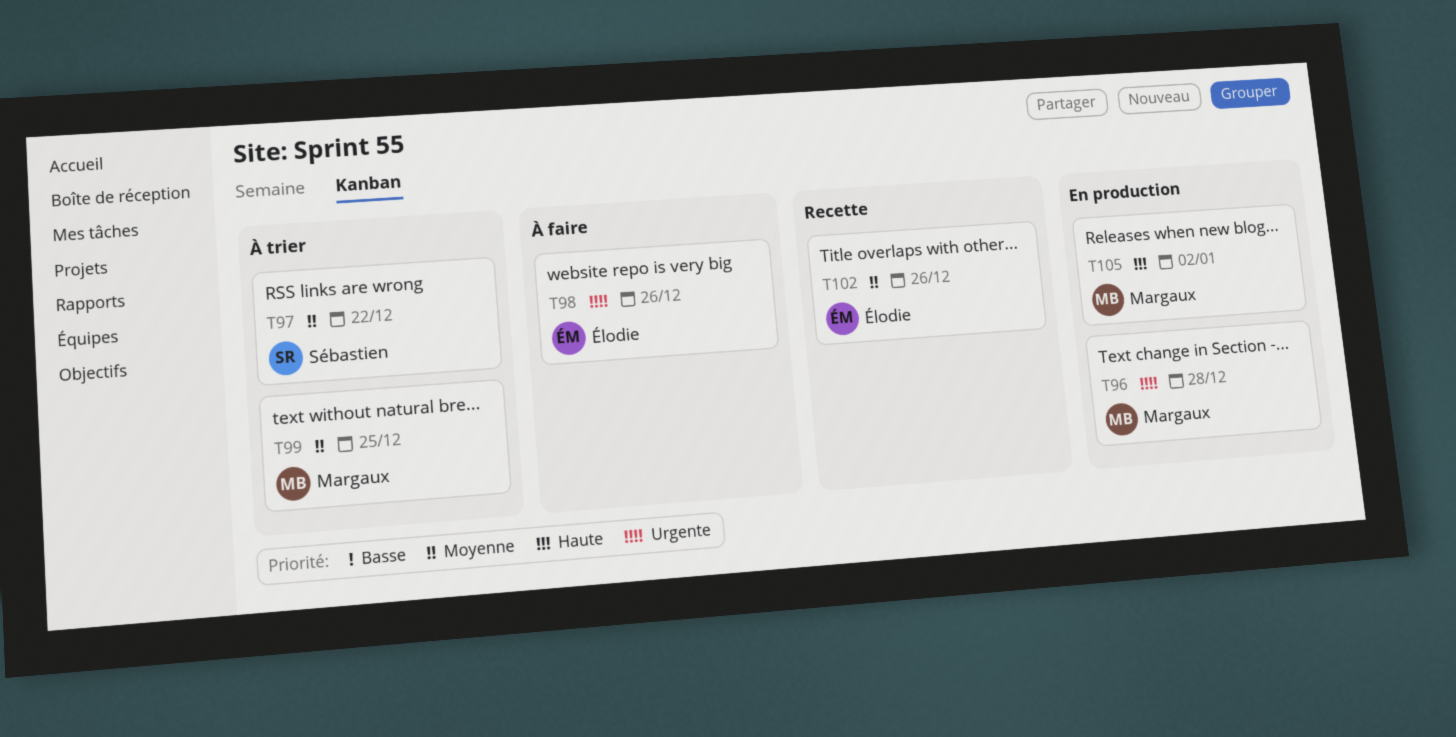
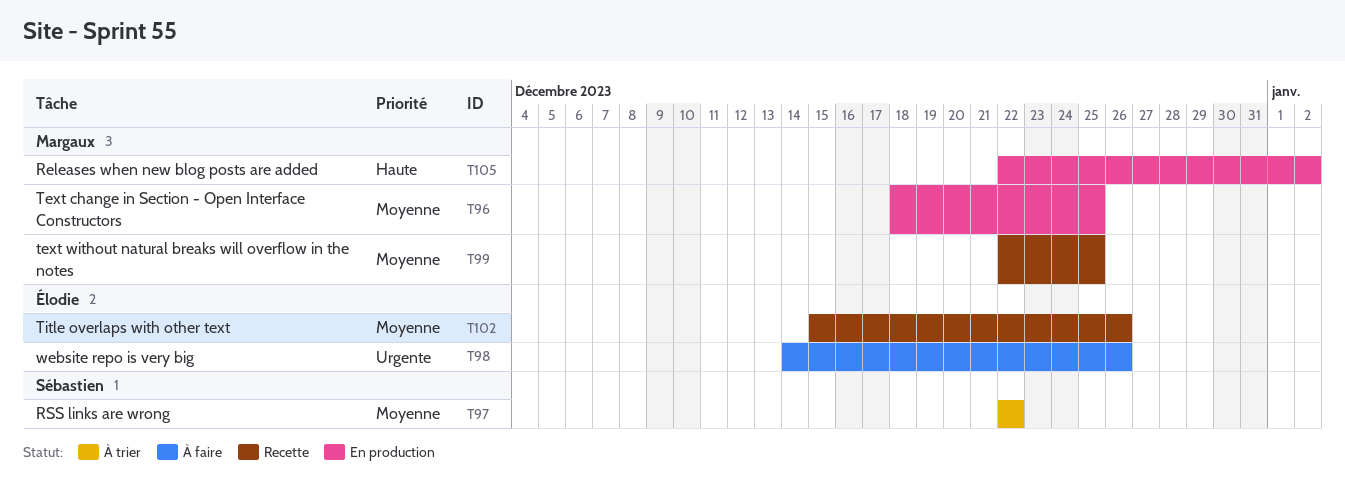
T96, priority: Urgente -> Moyenne
T96, due: Dec 28 -> Dec 25
T99, status: À trier -> Recette

